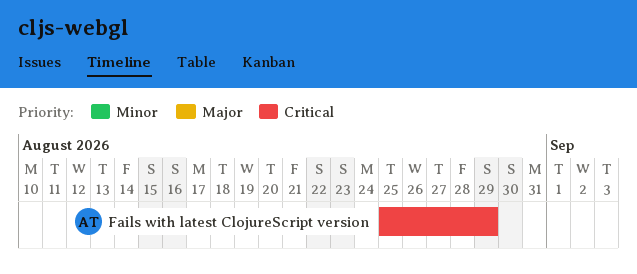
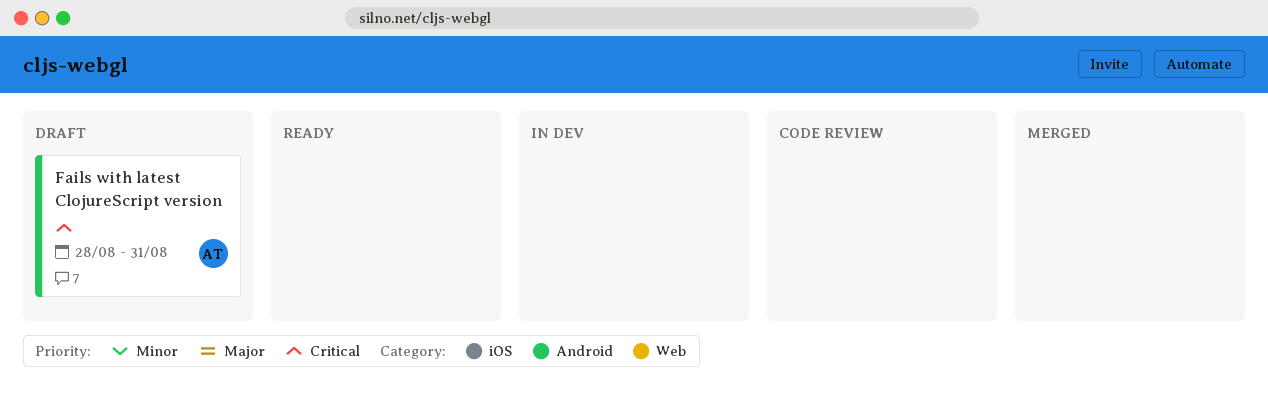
Fails with latest ClojureScript version, start: Aug 25 -> Aug 28
Fails with latest ClojureScript version, due: Aug 29 -> Aug 31

